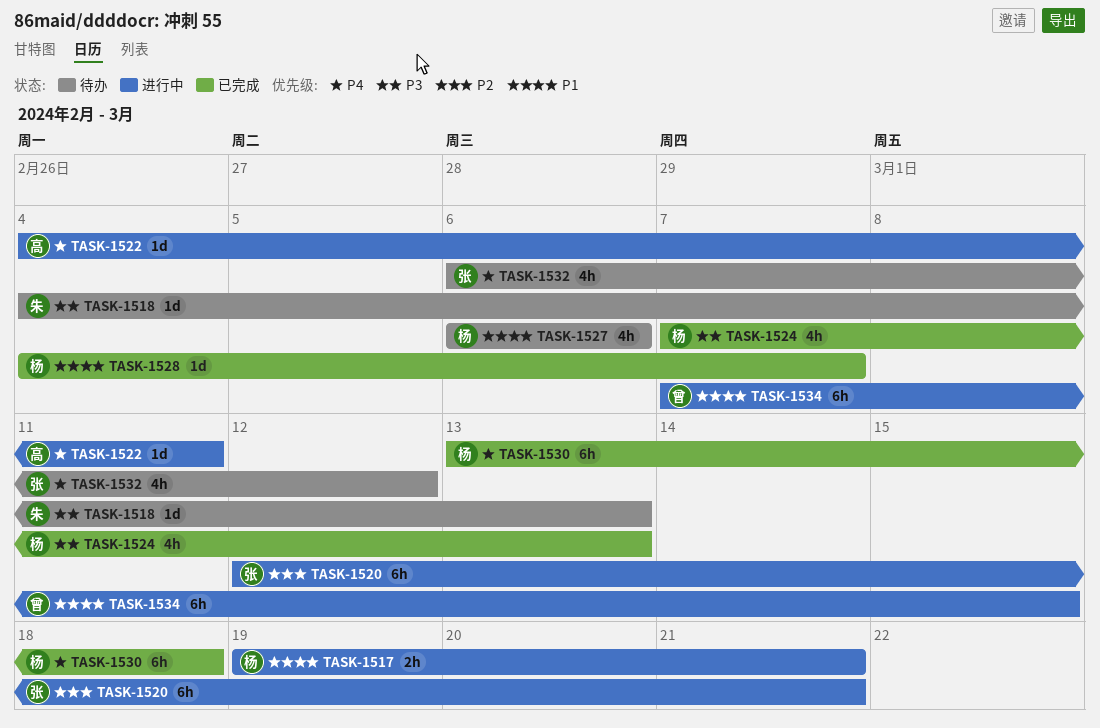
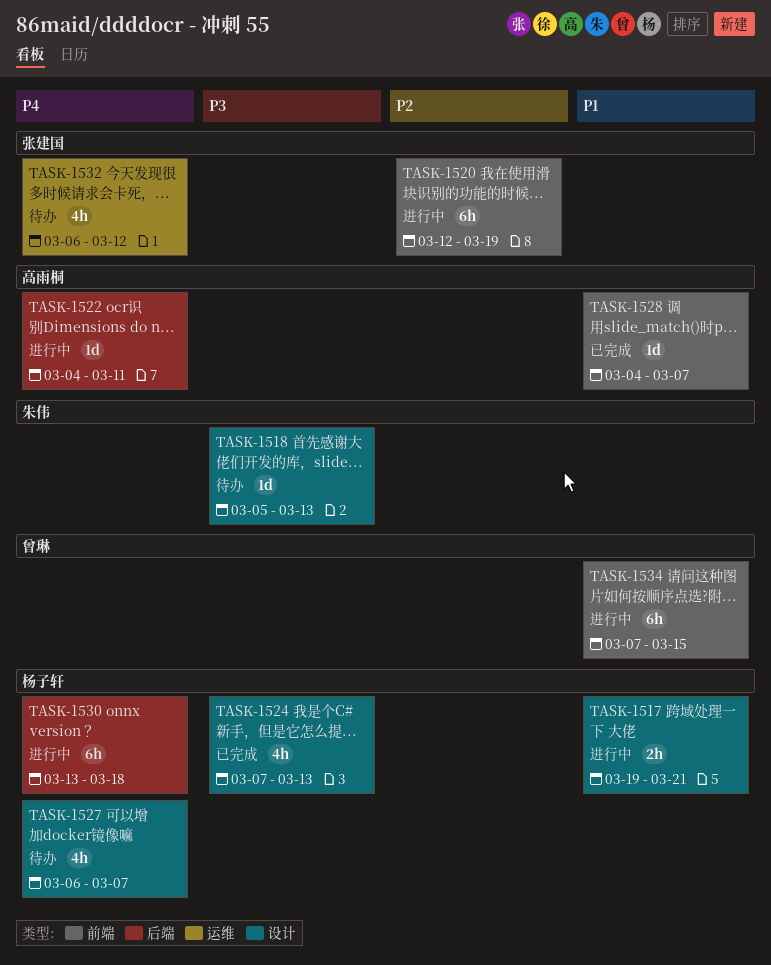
TASK-1518, start: Mar 4 -> Mar 5
TASK-1520, due: Mar 21 -> Mar 19
TASK-1527, priority: P1 -> P4
TASK-1527, due: Mar 6 -> Mar 7
TASK-1528, owner: 杨子轩 -> 高雨桐
TASK-1530, status: 已完成 -> 进行中

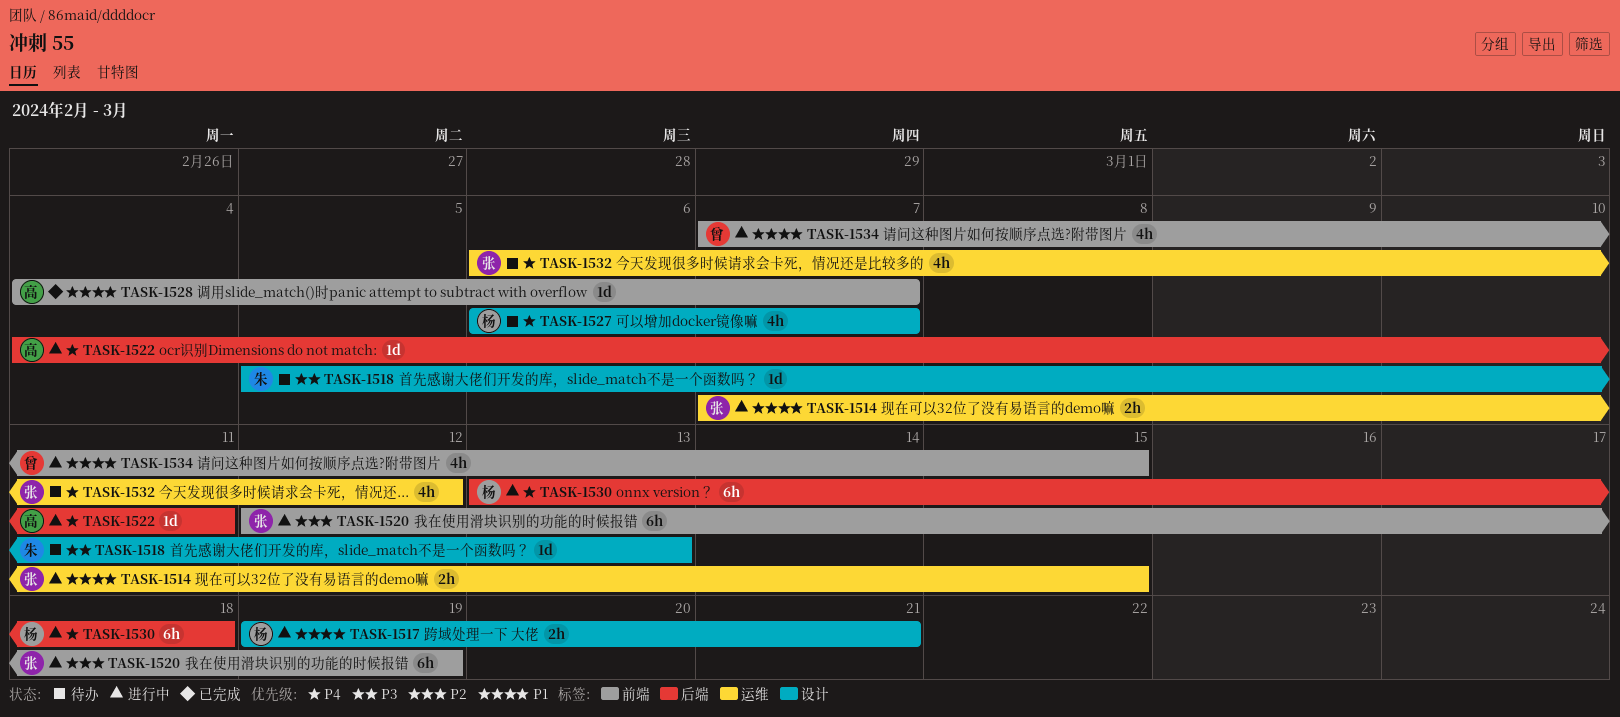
TASK-1514: none -> present
TASK-1524: present -> none
TASK-1534, estimate: 6h -> 4h

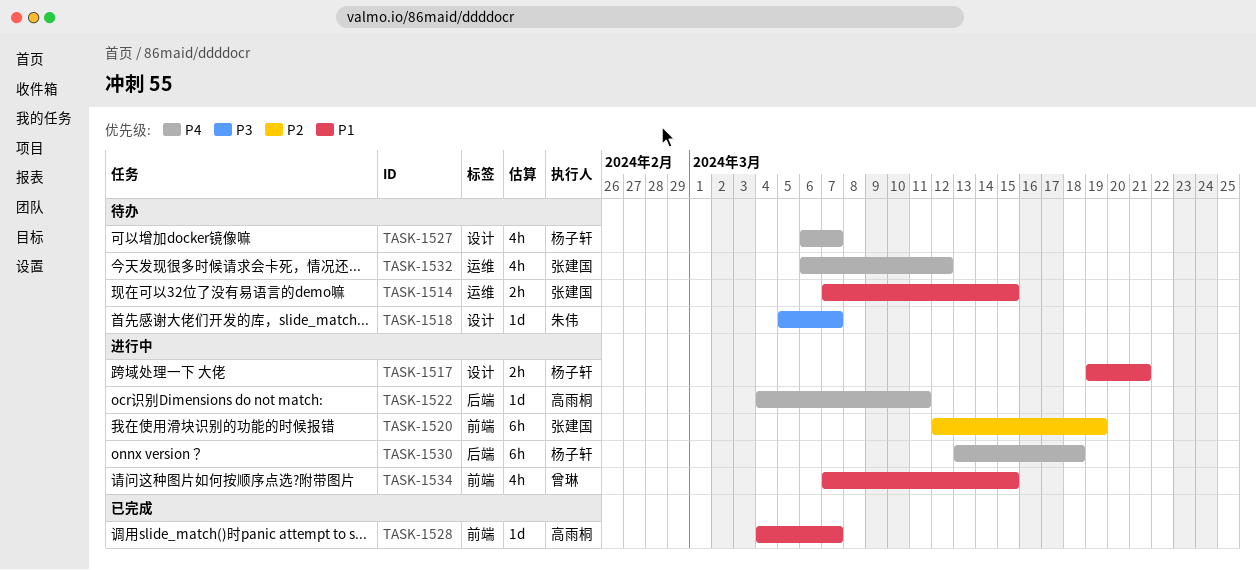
TASK-1514, status: 进行中 -> 待办
TASK-1518, due: Mar 13 -> Mar 7

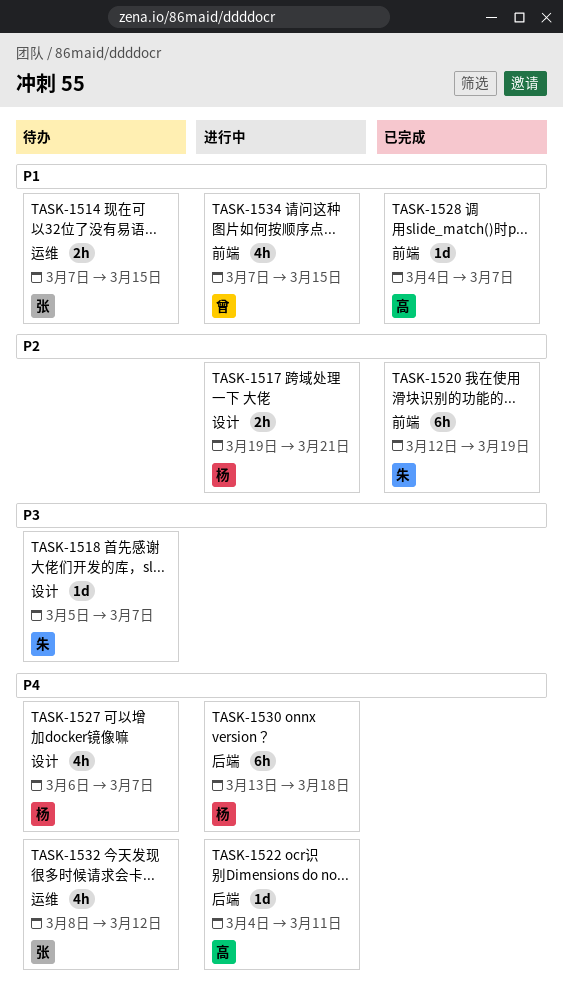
TASK-1517, priority: P1 -> P2
TASK-1520, status: 进行中 -> 已完成
TASK-1520, owner: 张建国 -> 朱伟
TASK-1532, start: Mar 6 -> Mar 8

